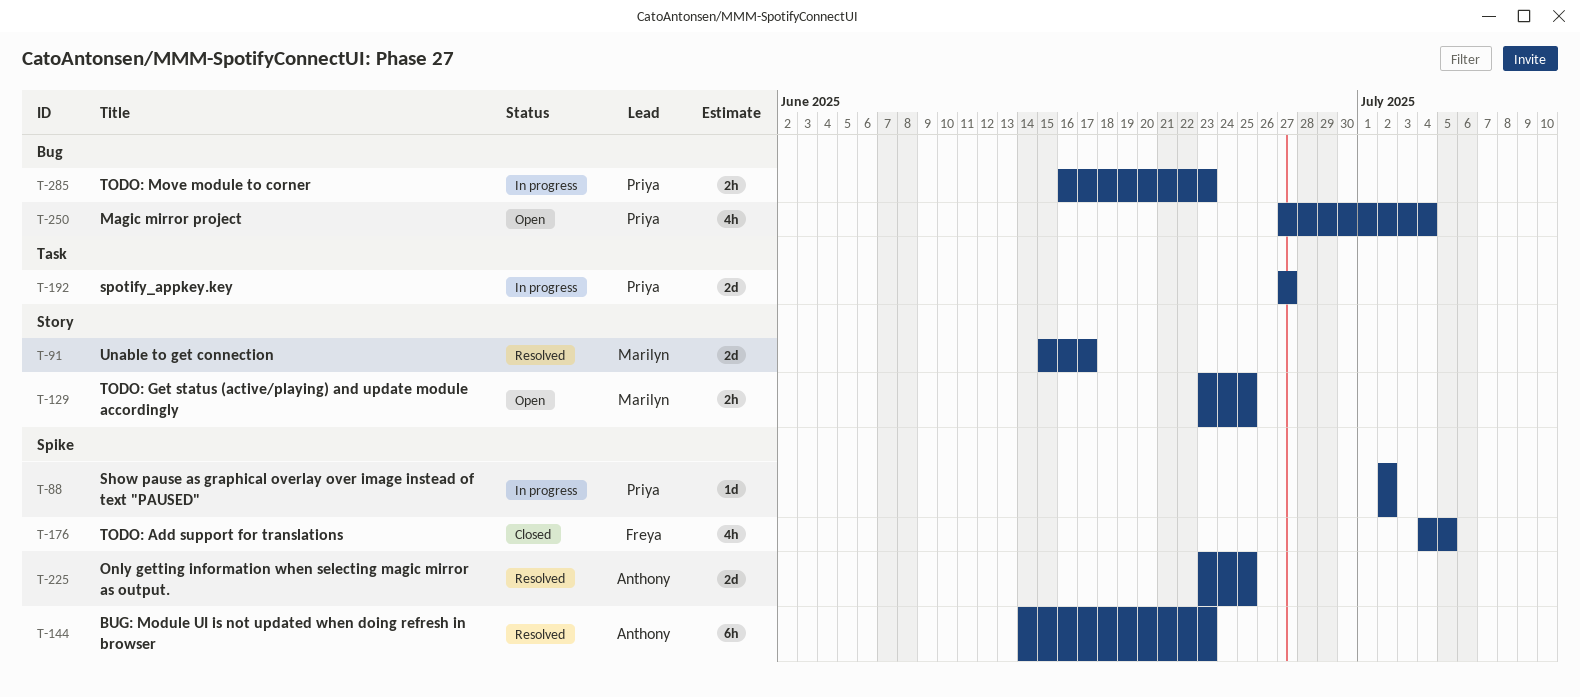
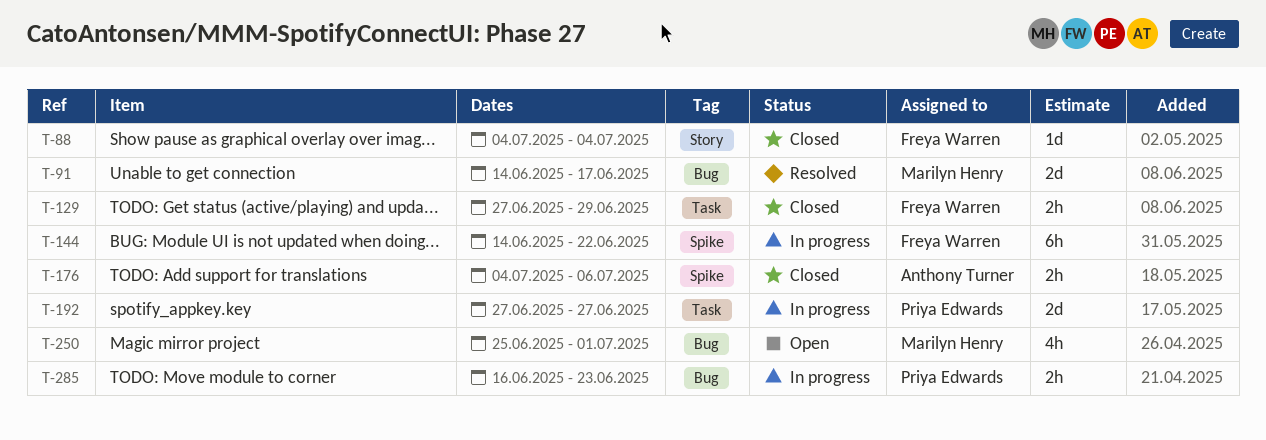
T-88, status: In progress -> Closed
T-88, owner: Priya Edwards -> Freya Warren
T-88, label: Spike -> Story
T-88, start: Jul 2 -> Jul 4
T-88, due: Jul 2 -> Jul 4
T-91, label: Story -> Bug
T-91, start: Jun 15 -> Jun 14
T-129, status: Open -> Closed
T-129, owner: Marilyn Henry -> Freya Warren
T-129, label: Story -> Task
T-129, start: Jun 23 -> Jun 27
T-129, due: Jun 25 -> Jun 29
T-144, status: Resolved -> In progress
T-144, owner: Anthony Turner -> Freya Warren
T-144, due: Jun 23 -> Jun 22
T-176, owner: Freya Warren -> Anthony Turner
T-176, estimate: 4h -> 2h
T-176, due: Jul 5 -> Jul 6
T-225: present -> none
T-250, owner: Priya Edwards -> Marilyn Henry
T-250, start: Jun 27 -> Jun 25
T-250, due: Jul 4 -> Jul 1

